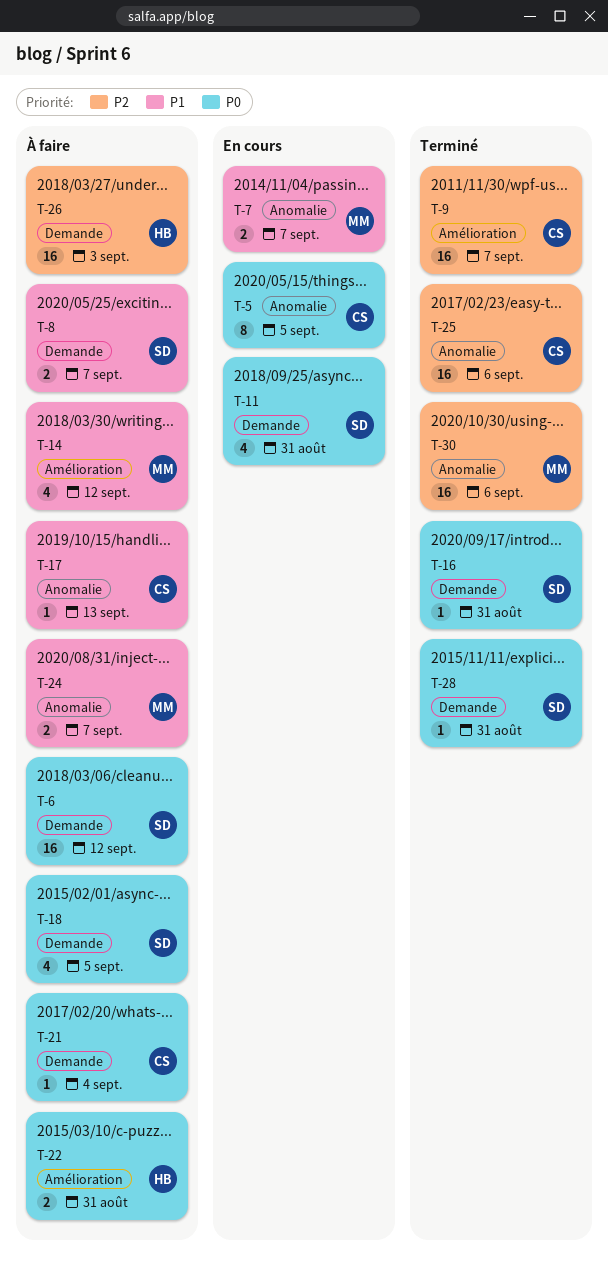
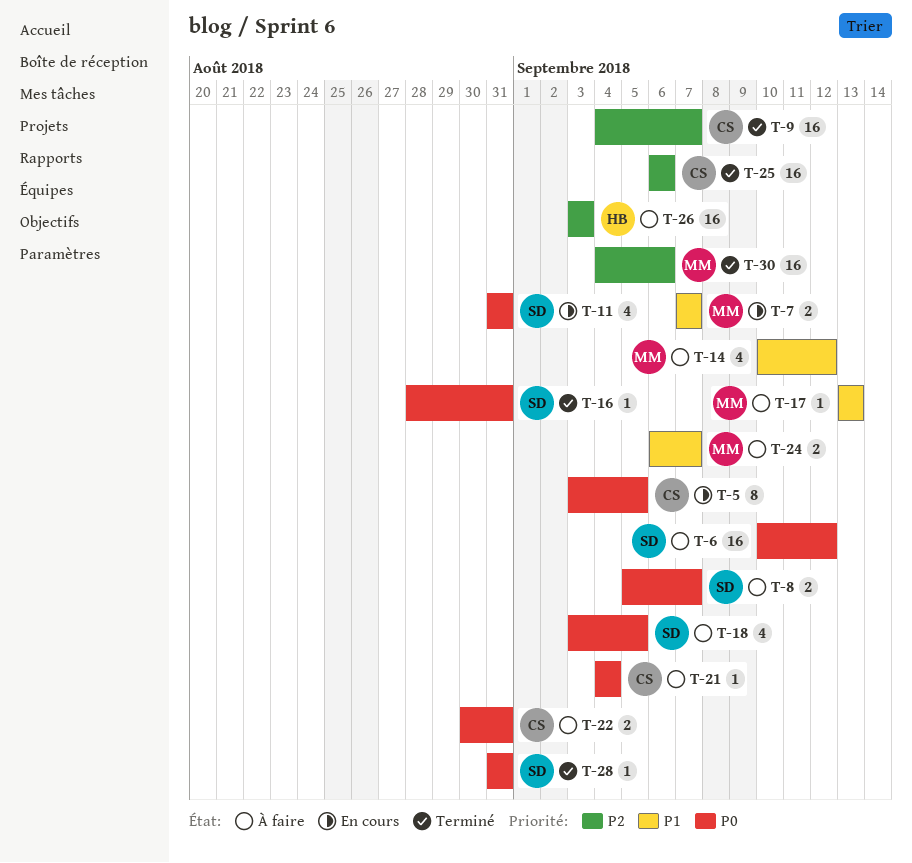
T-8, priority: P1 -> P0
T-17, owner: CS -> MM
T-22, owner: HB -> CS

